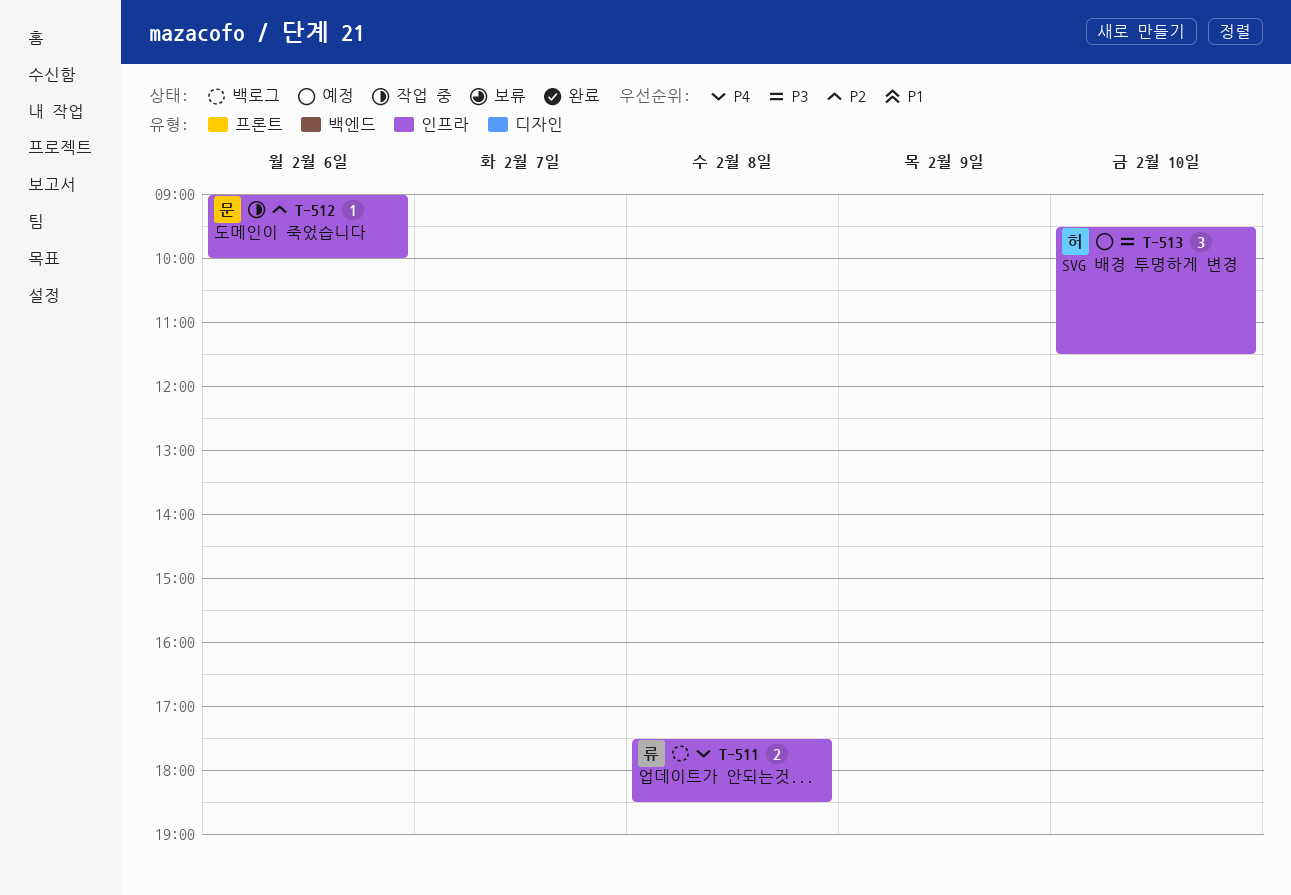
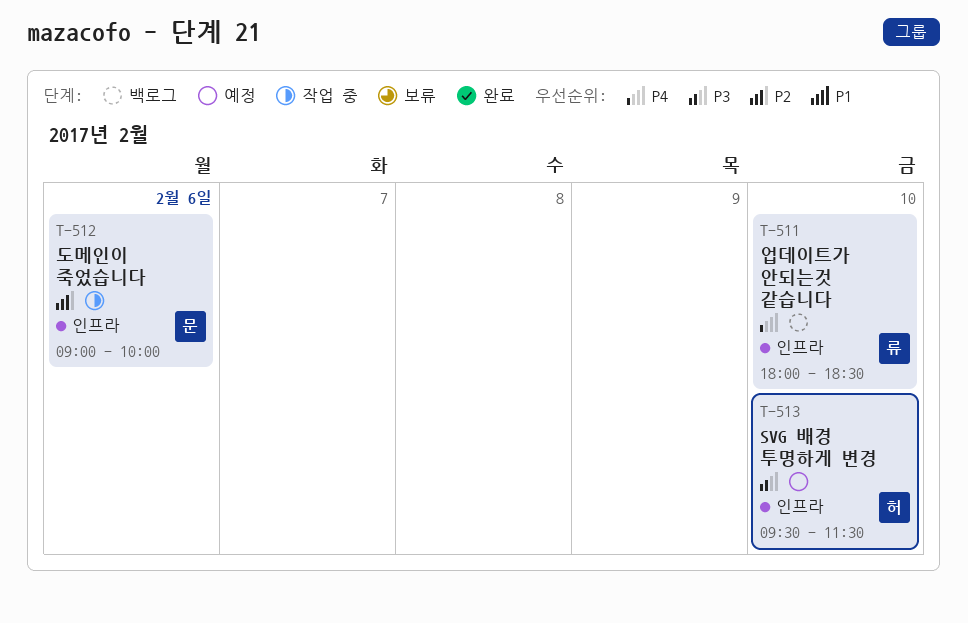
T-511, day: Feb 8 -> Feb 10
T-511, begins: 17:30 -> 18:00

